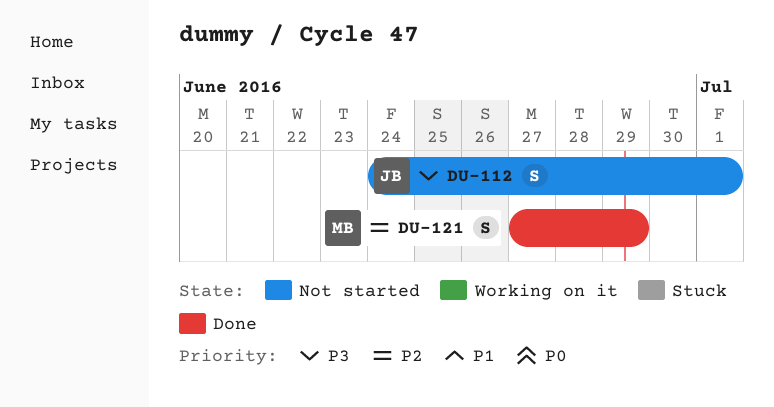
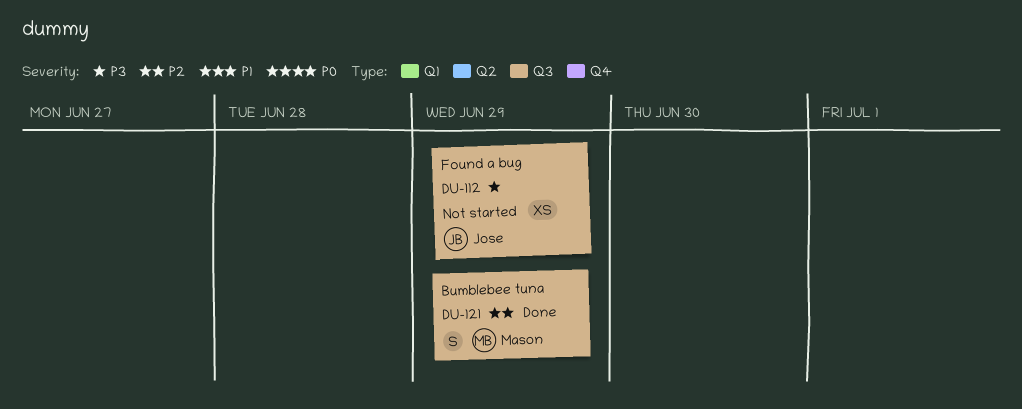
DU-112, estimate: S -> XS
DU-112, due: Jul 1 -> Jun 29

